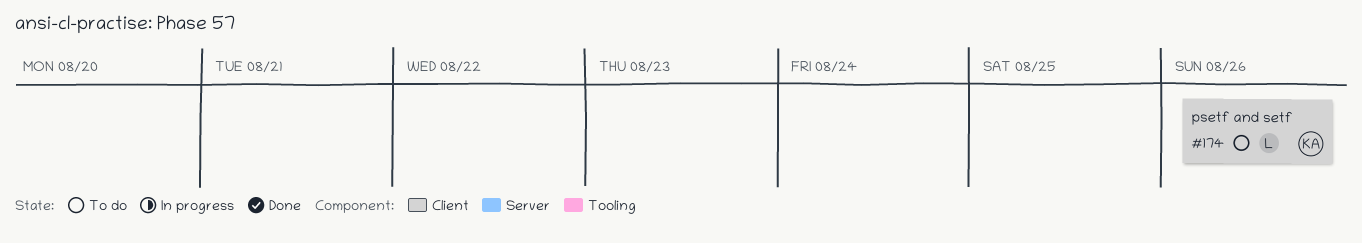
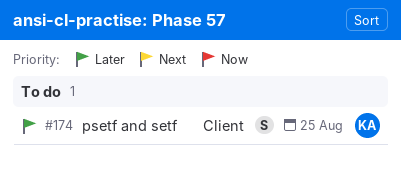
#174, estimate: L -> S
#174, due: Aug 26 -> Aug 25

